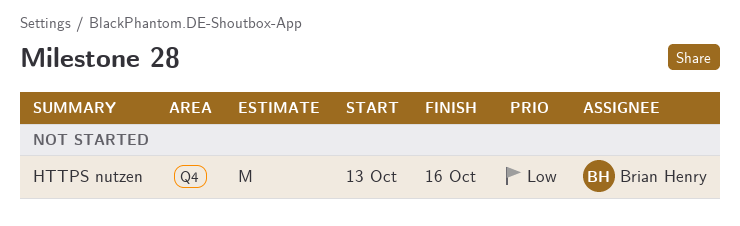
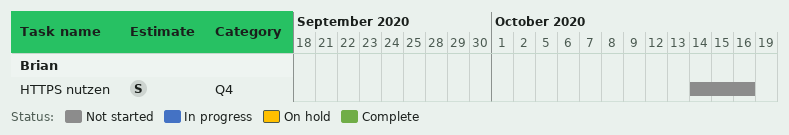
HTTPS nutzen, estimate: M -> S
HTTPS nutzen, start: Oct 13 -> Oct 14

